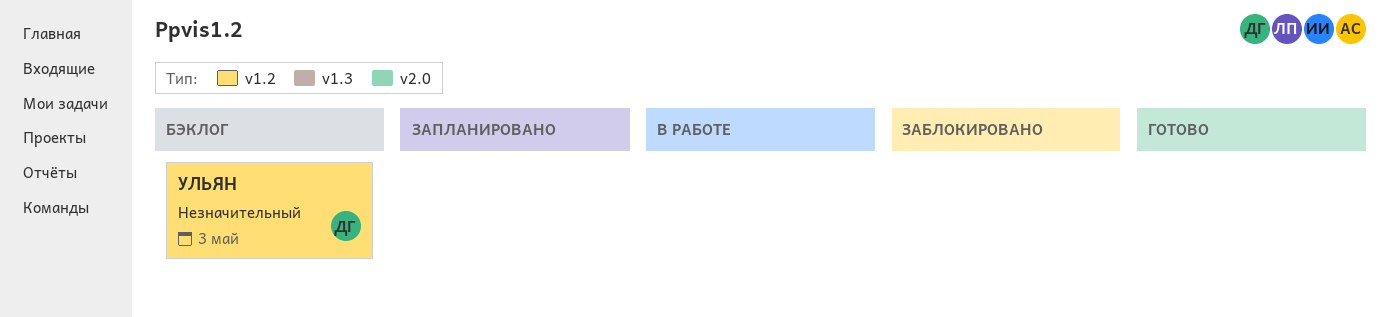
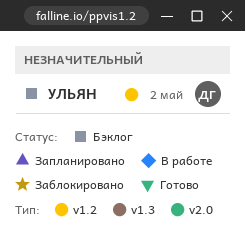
УЛЬЯН, due: May 3 -> May 2

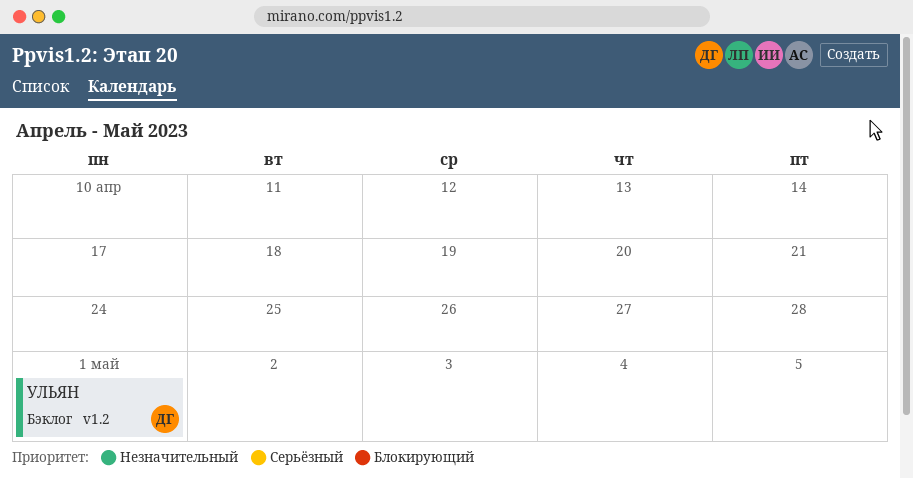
УЛЬЯН, due: May 2 -> May 1

